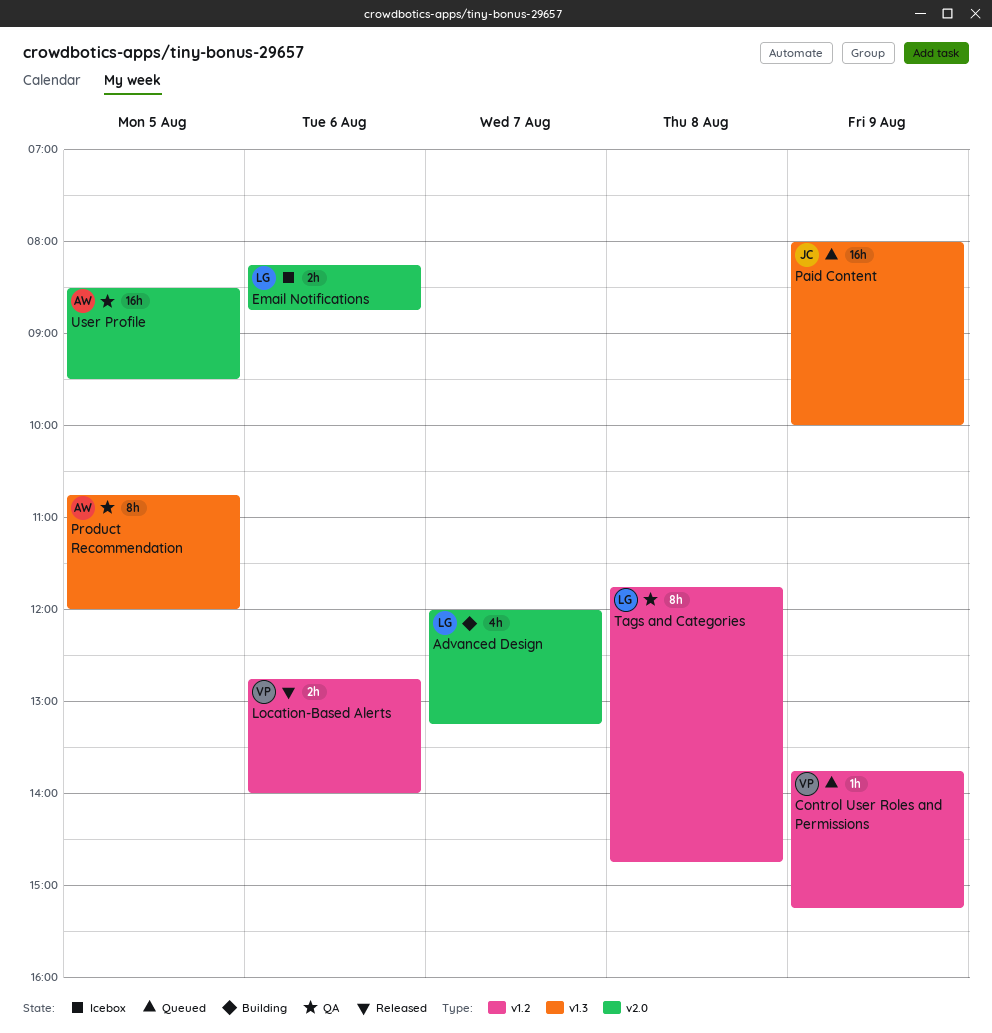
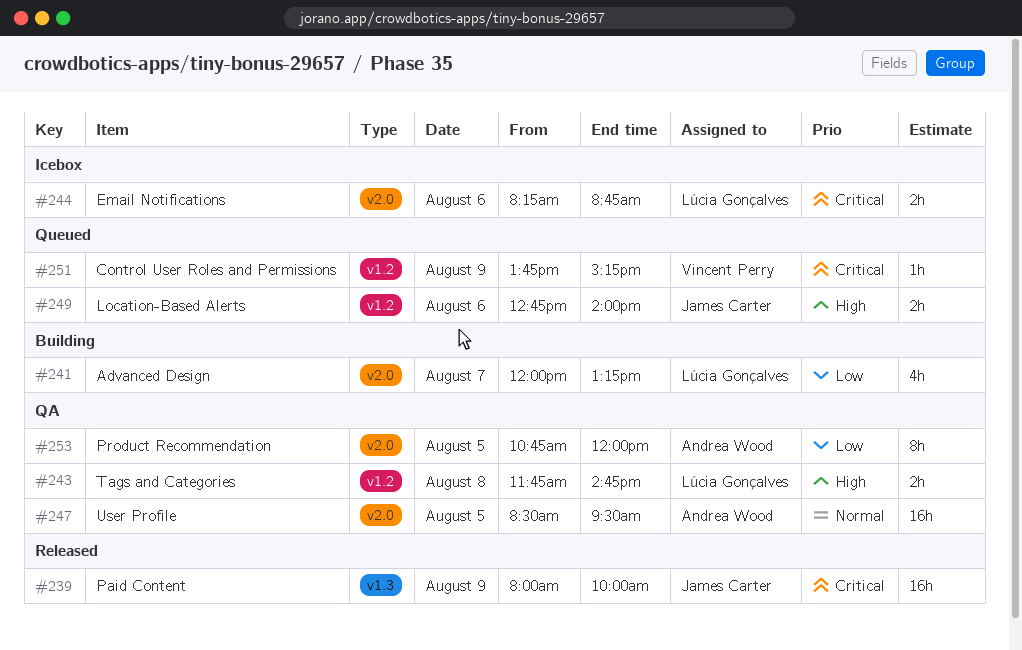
Location-Based Alerts, status: Released -> Queued
Location-Based Alerts, owner: Vincent Perry -> James Carter
Paid Content, status: Queued -> Released
Product Recommendation, label: v1.3 -> v2.0
Tags and Categories, estimate: 8h -> 2h

